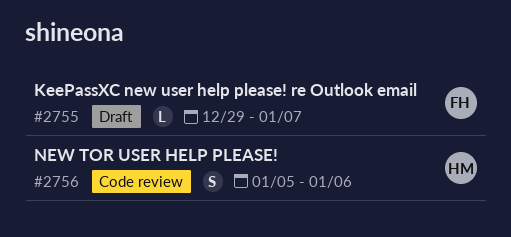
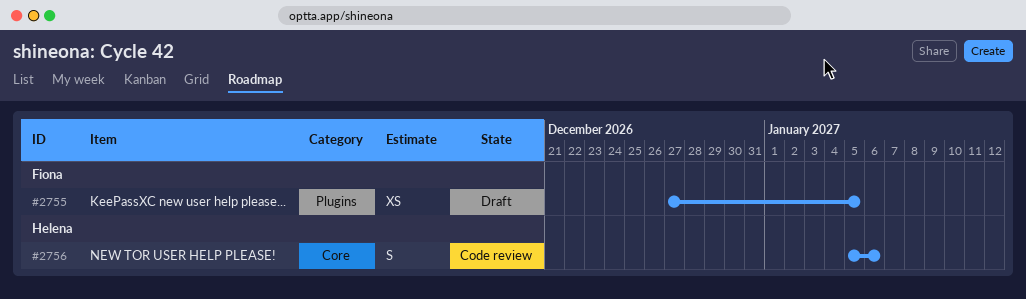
#2755, estimate: L -> XS
#2755, start: Dec 29 -> Dec 27
#2755, due: Jan 7 -> Jan 5

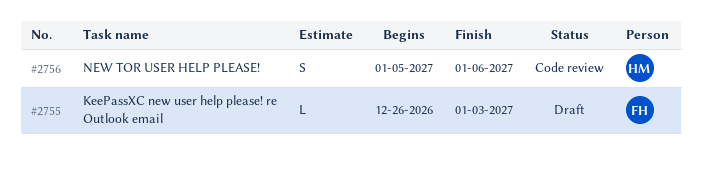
#2755, estimate: XS -> L
#2755, start: Dec 27 -> Dec 26
#2755, due: Jan 5 -> Jan 3

